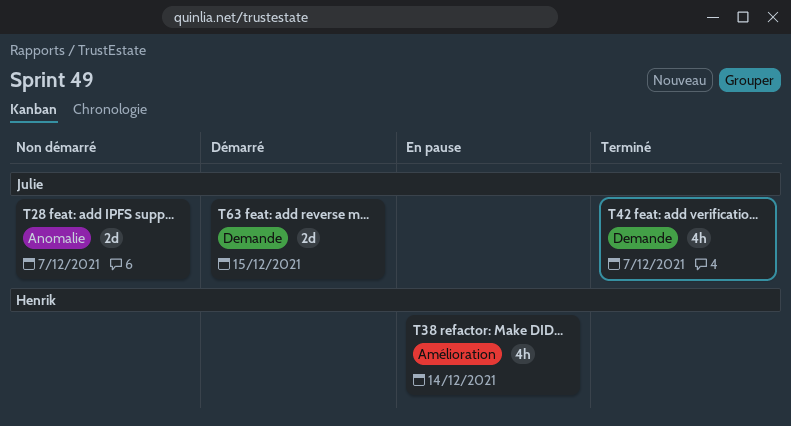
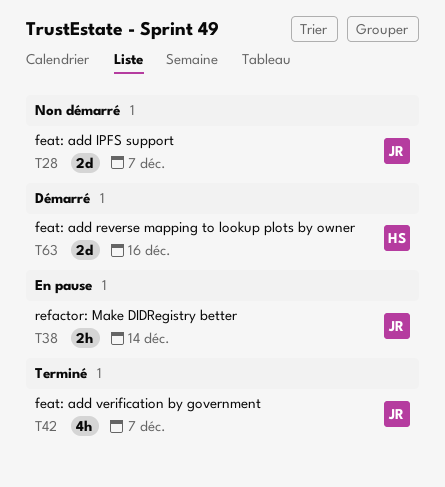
T38, owner: Henrik -> Julie
T38, estimate: 4h -> 2h
T63, owner: Julie -> Henrik
T63, due: Dec 15 -> Dec 16

